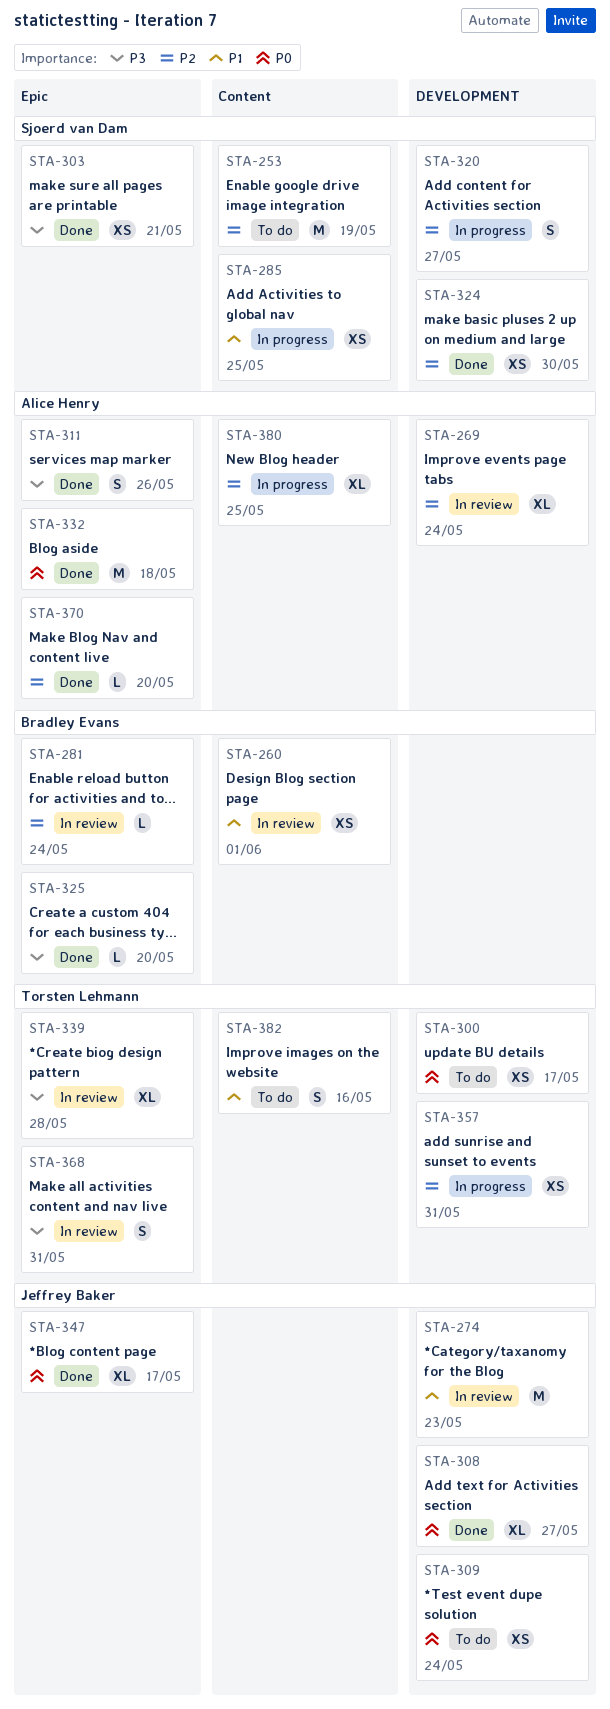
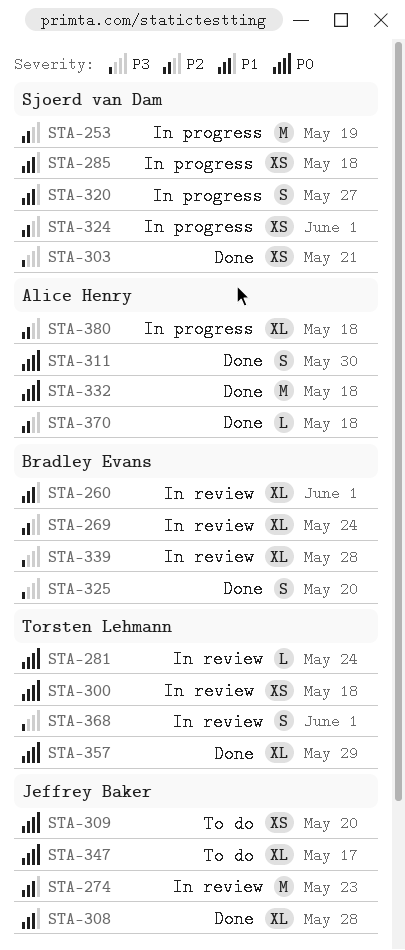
STA-253, status: To do -> In progress
STA-260, estimate: XS -> XL
STA-269, owner: Alice Henry -> Bradley Evans
STA-281, owner: Bradley Evans -> Torsten Lehmann
STA-281, priority: P2 -> P0
STA-285, due: May 25 -> May 18
STA-300, status: To do -> In review
STA-300, due: May 17 -> May 18
STA-308, priority: P0 -> P1
STA-308, due: May 27 -> May 28
STA-309, due: May 24 -> May 20
STA-311, priority: P3 -> P0
STA-311, due: May 26 -> May 30
STA-320, priority: P2 -> P1
STA-324, status: Done -> In progress
STA-324, due: May 30 -> Jun 1
STA-325, estimate: L -> S
STA-339, owner: Torsten Lehmann -> Bradley Evans
STA-347, status: Done -> To do
STA-357, status: In progress -> Done
STA-357, priority: P2 -> P0
STA-357, estimate: XS -> XL
STA-357, due: May 31 -> May 29
STA-368, due: May 31 -> Jun 1
STA-370, due: May 20 -> May 18
STA-380, due: May 25 -> May 18
STA-382: present -> none

